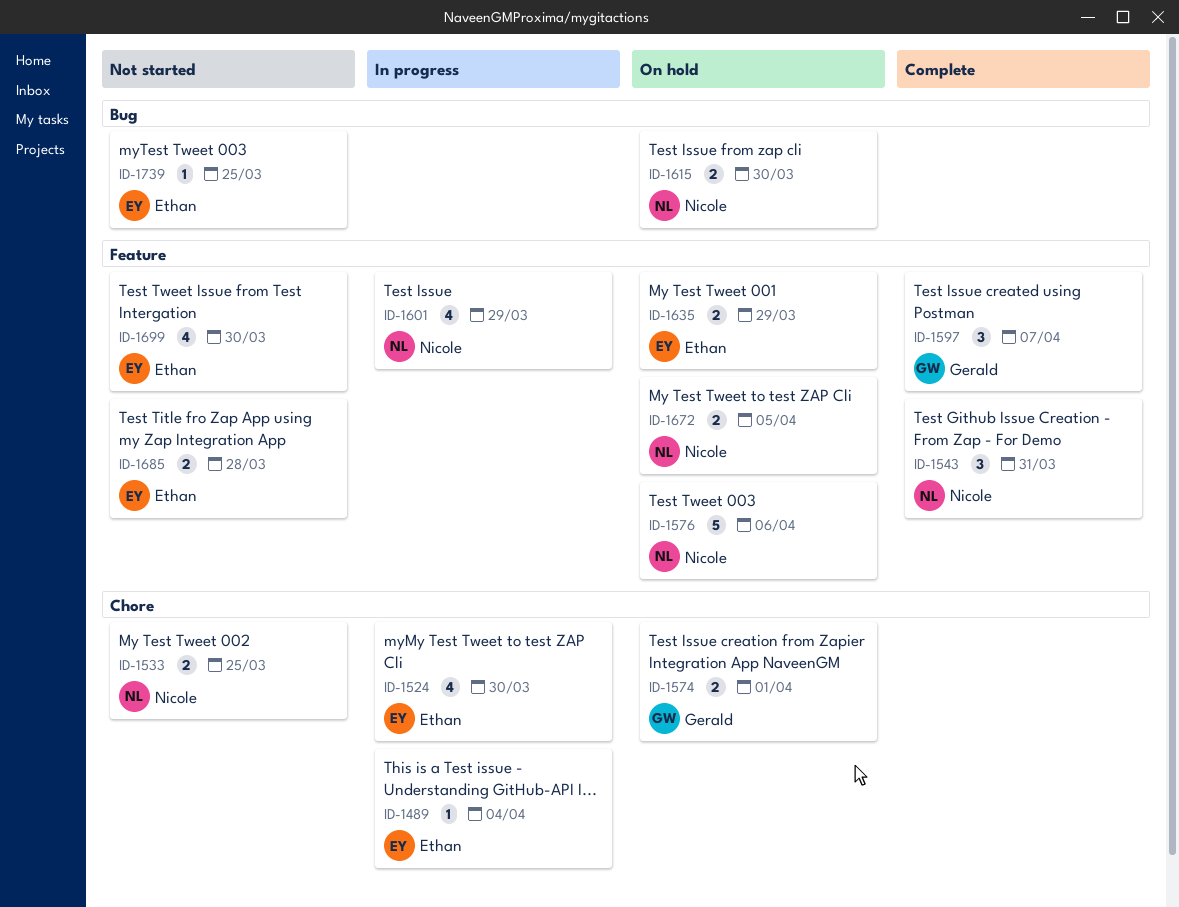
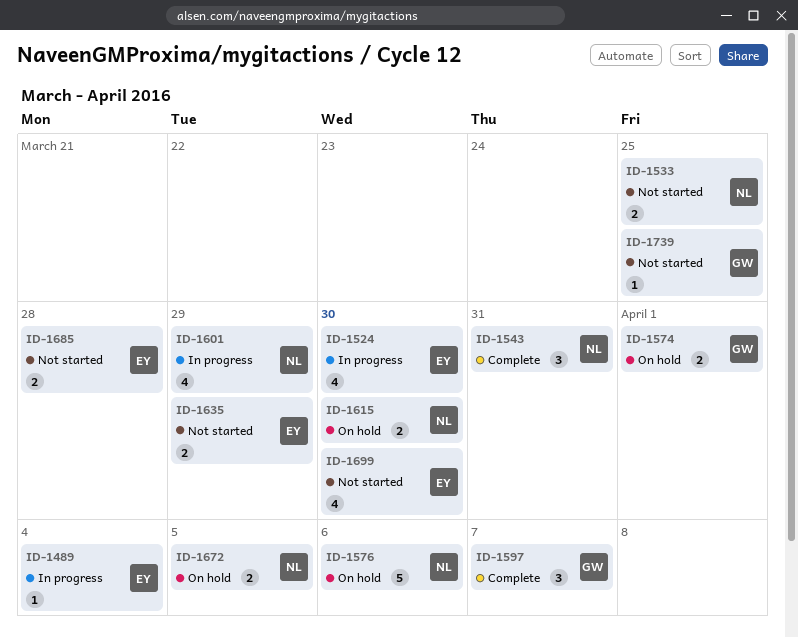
ID-1635, status: On hold -> Not started
ID-1739, owner: Ethan -> Gerald

